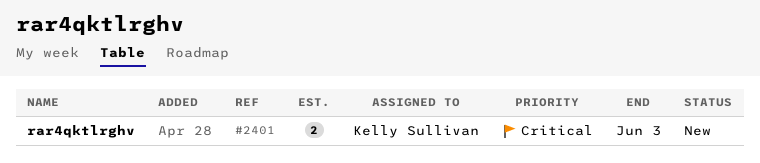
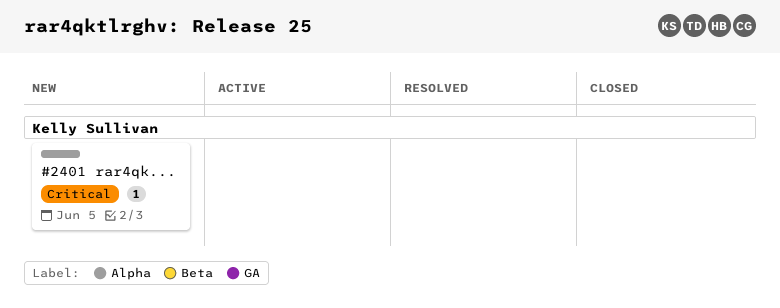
#2401, estimate: 2 -> 1
#2401, due: Jun 3 -> Jun 5

